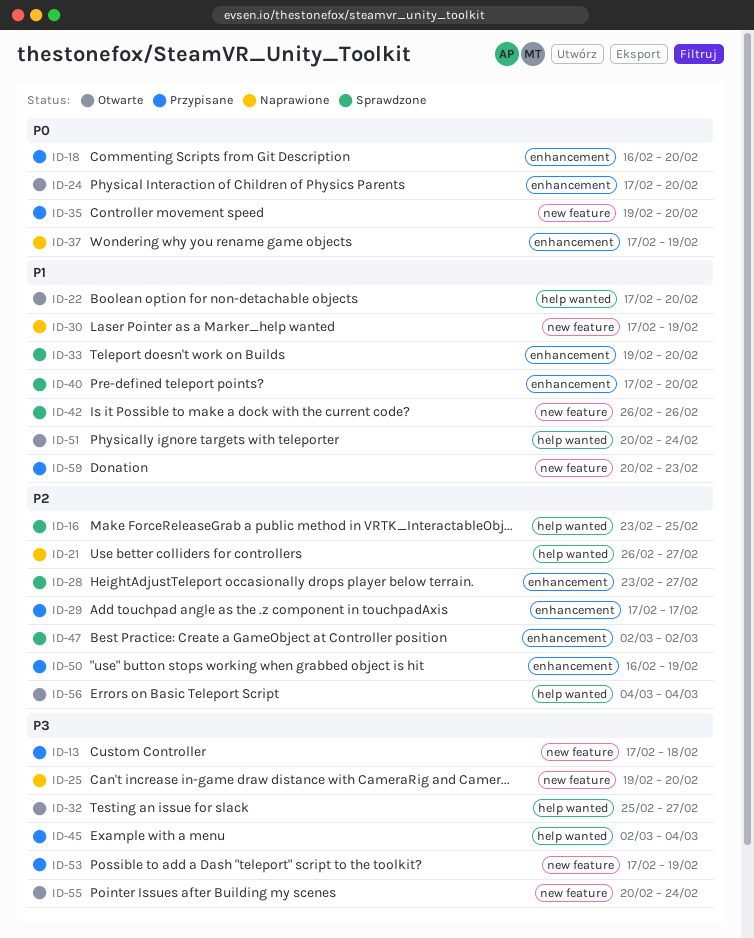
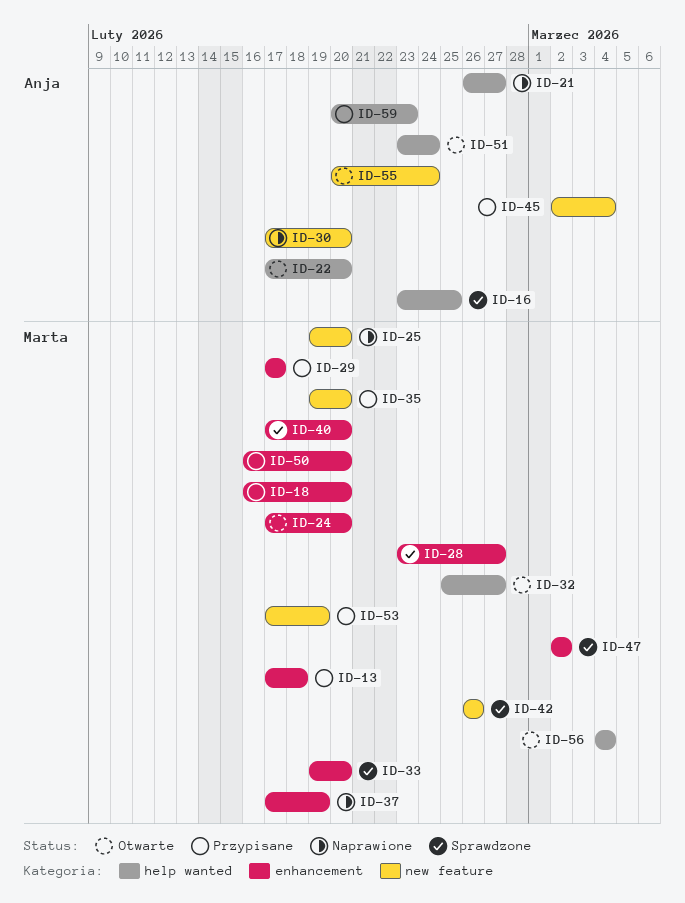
ID-13, label: new feature -> enhancement
ID-30, due: Feb 19 -> Feb 20
ID-45, label: help wanted -> new feature
ID-50, due: Feb 19 -> Feb 20
ID-51, start: Feb 20 -> Feb 23
ID-59, label: new feature -> help wanted

